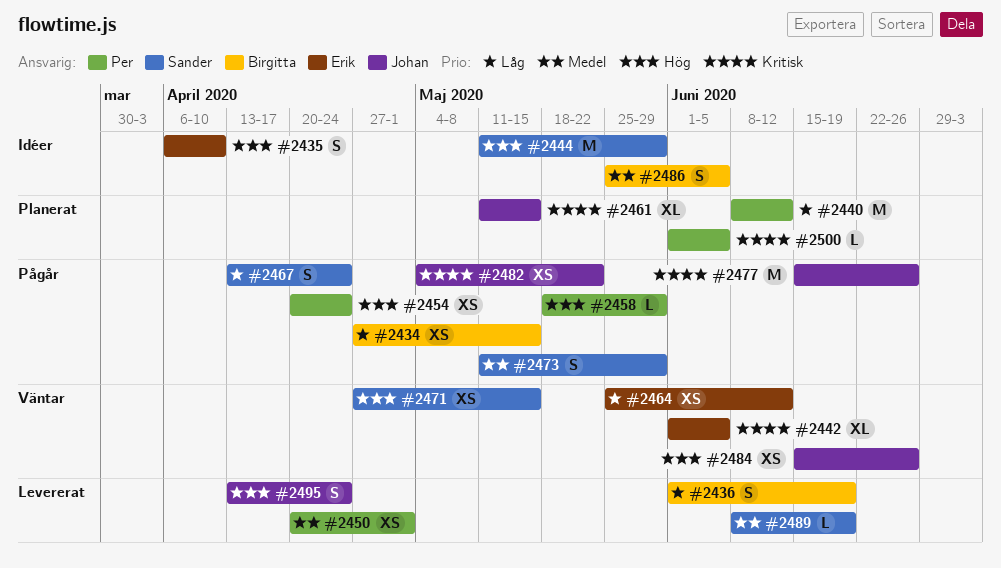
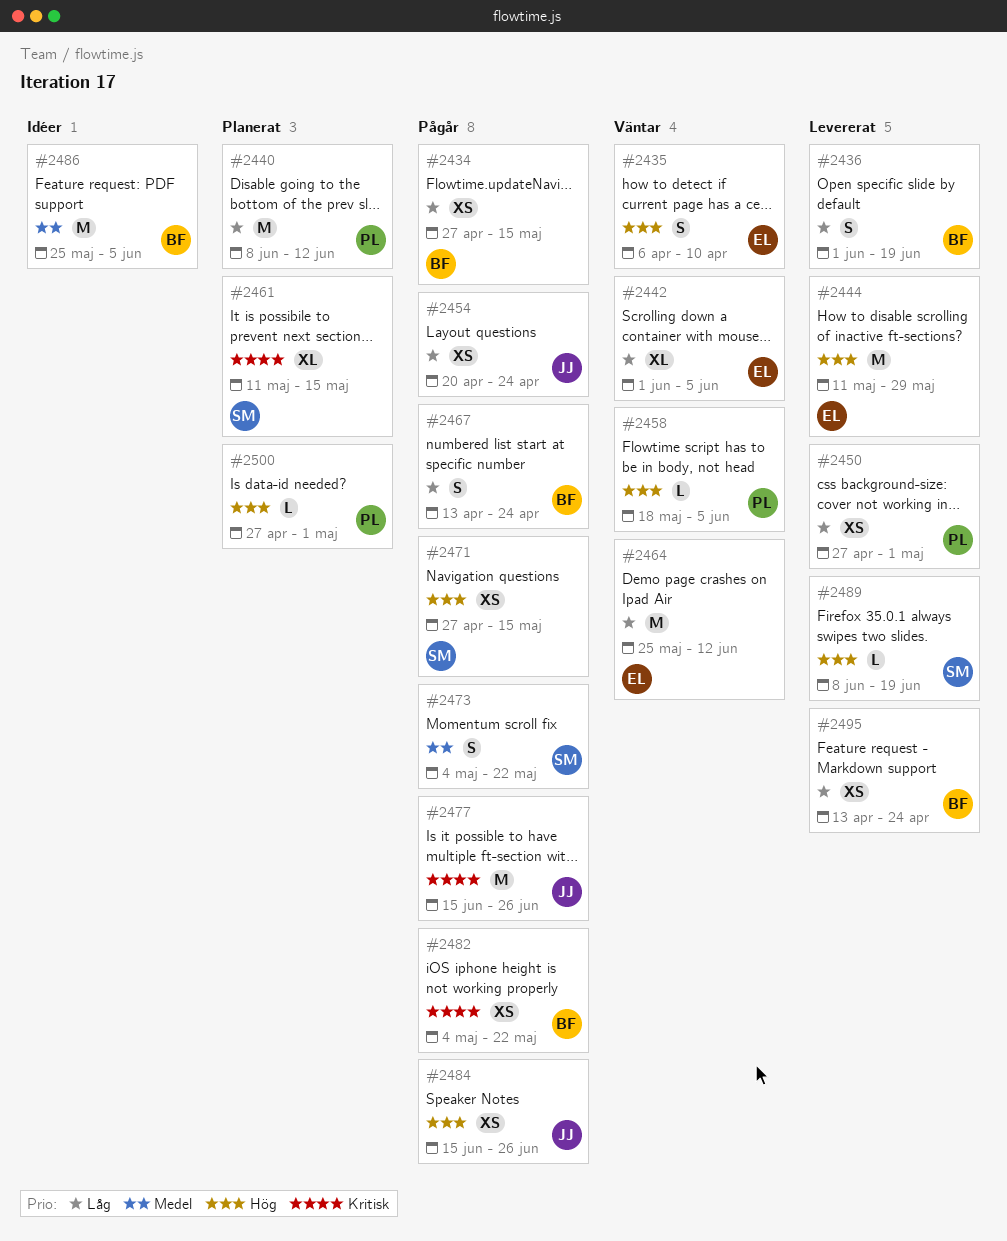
#2435, status: Idéer -> Väntar
#2442, priority: Kritisk -> Låg
#2444, status: Idéer -> Levererat
#2444, owner: Sander -> Erik
#2450, priority: Medel -> Låg
#2450, start: Apr 20 -> Apr 27
#2454, owner: Per -> Johan
#2454, priority: Hög -> Låg
#2458, status: Pågår -> Väntar
#2458, due: May 29 -> Jun 5
#2461, owner: Johan -> Sander
#2464, estimate: XS -> M
#2467, owner: Sander -> Birgitta
#2471, status: Väntar -> Pågår
#2473, start: May 11 -> May 4
#2473, due: May 29 -> May 22
#2482, owner: Johan -> Birgitta
#2484, status: Väntar -> Pågår
#2486, estimate: S -> M
#2489, priority: Medel -> Hög
#2495, owner: Johan -> Birgitta
#2495, priority: Hög -> Låg
#2495, estimate: S -> XS
#2500, priority: Kritisk -> Hög
#2500, start: Jun 1 -> Apr 27
#2500, due: Jun 5 -> May 1

